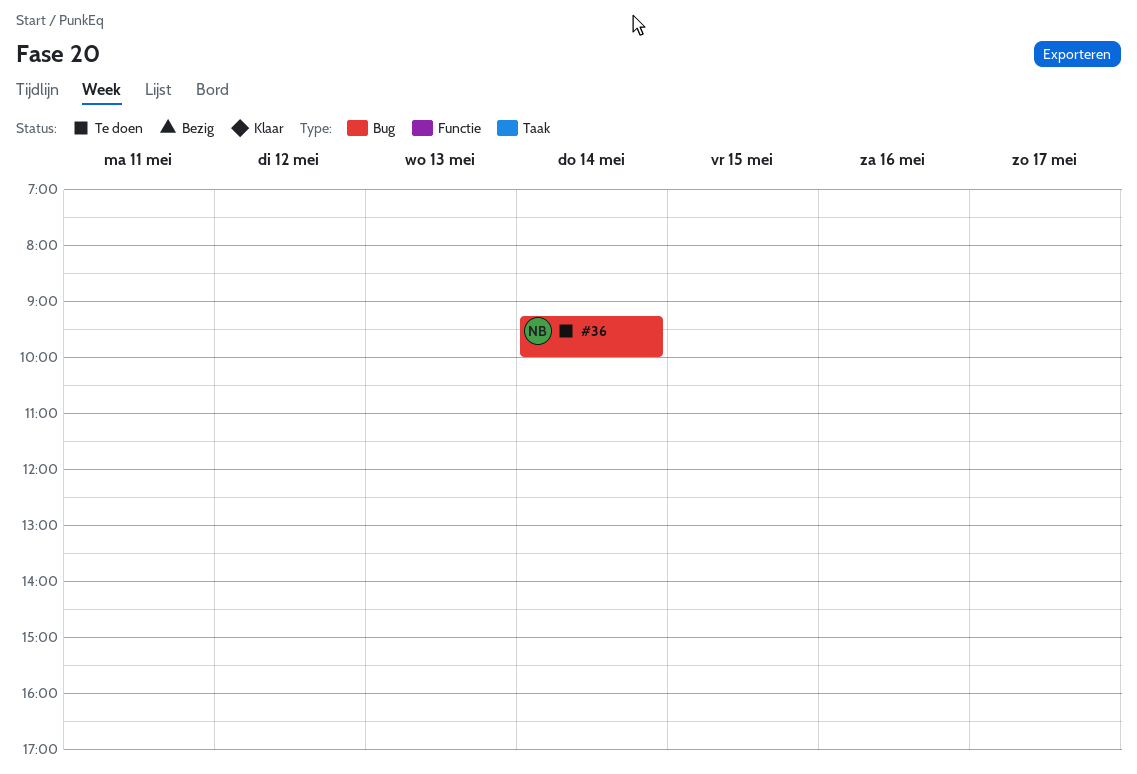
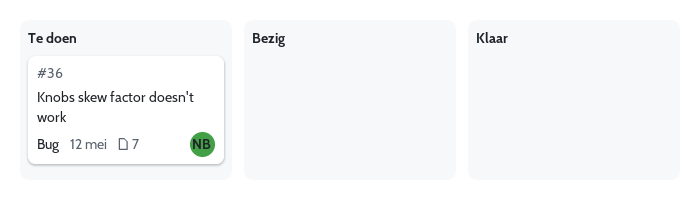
#36, day: May 14 -> May 12

